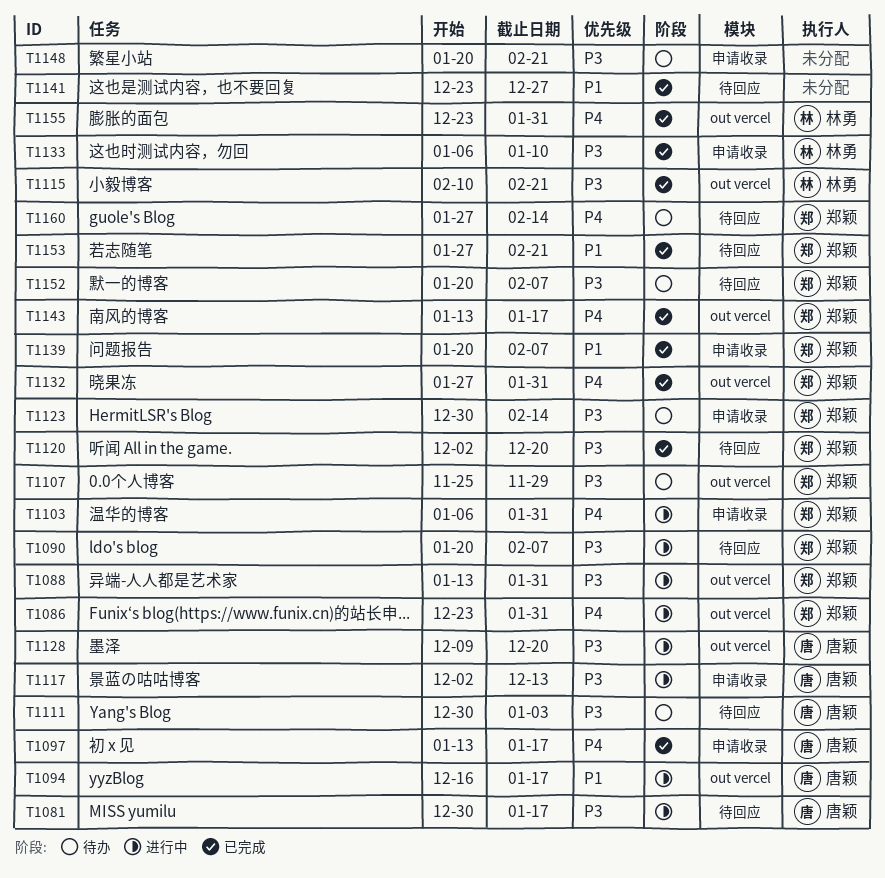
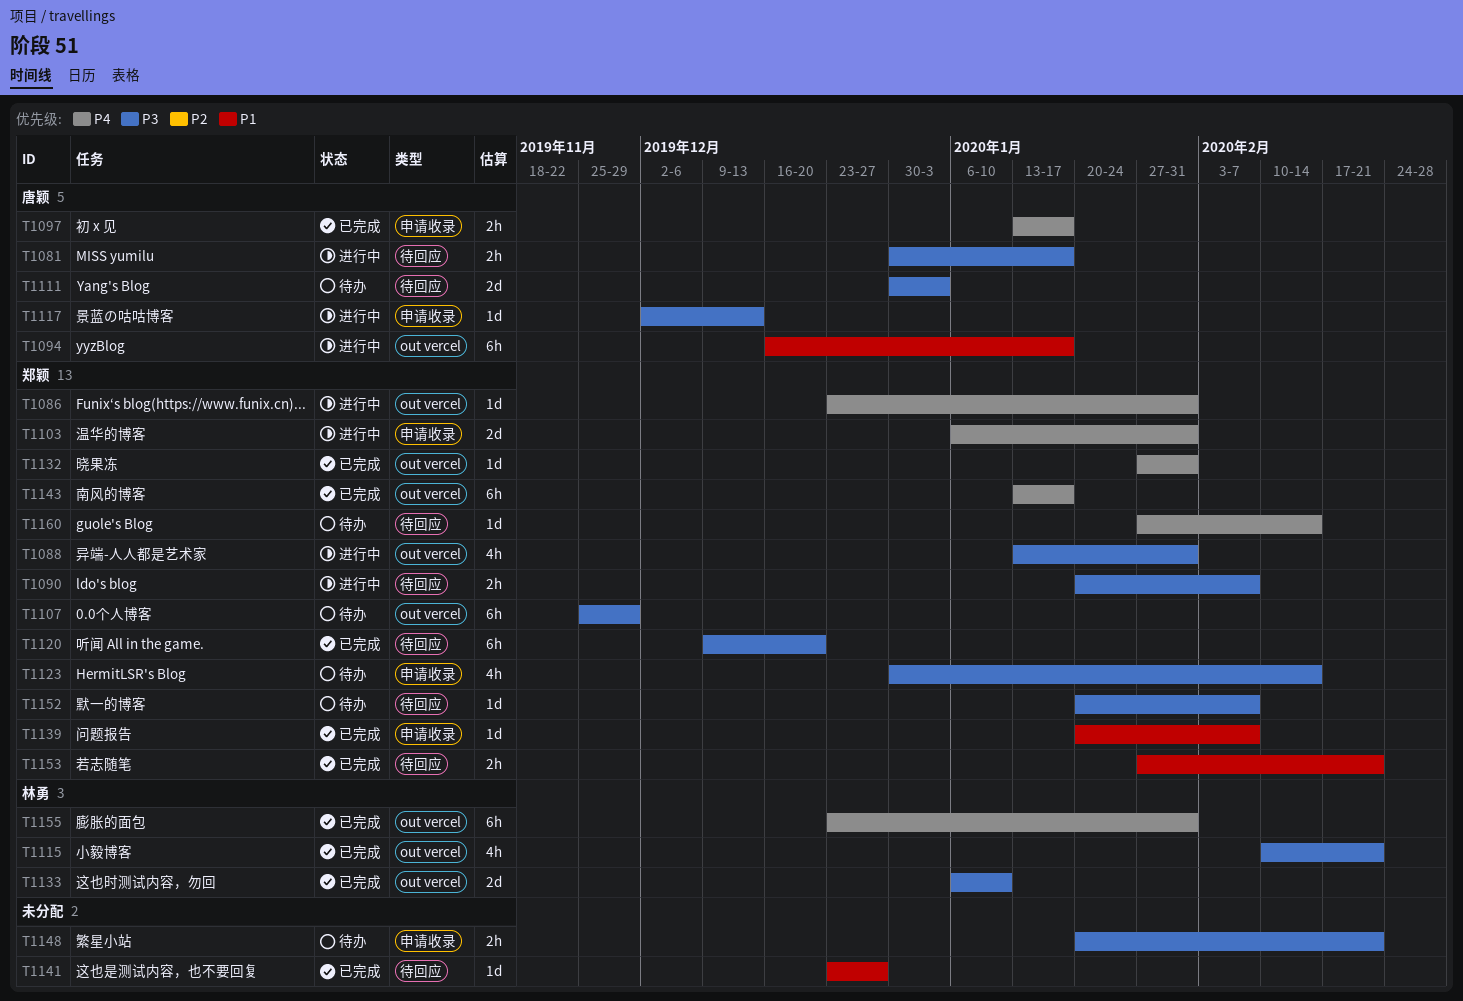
T1120, start: Dec 2 -> Dec 9
T1128: present -> none
T1133, label: 申请收录 -> out vercel

